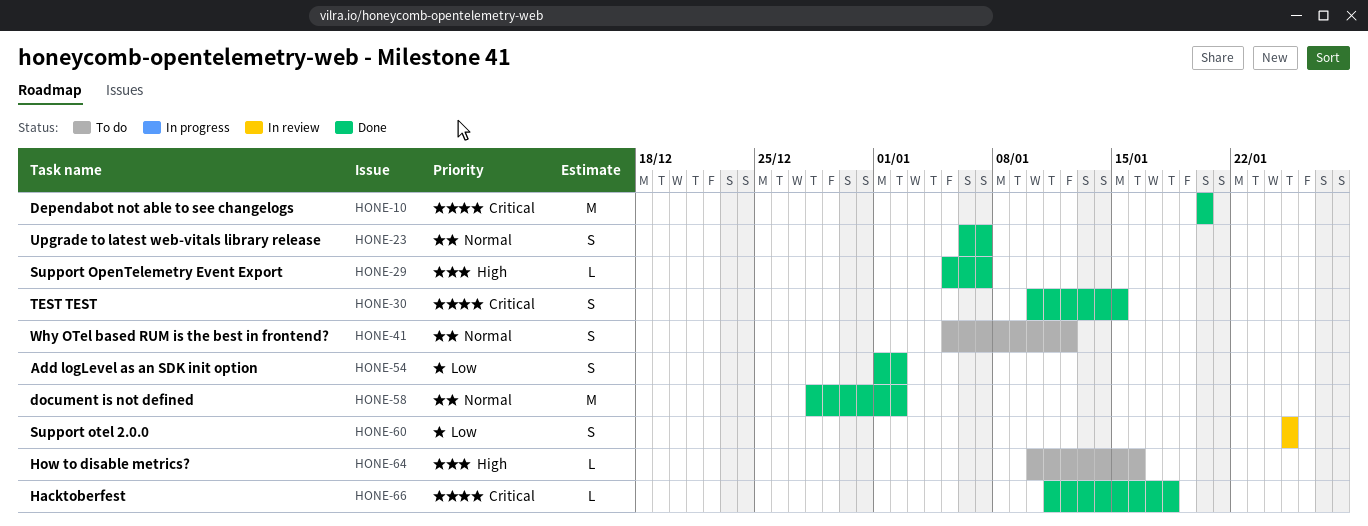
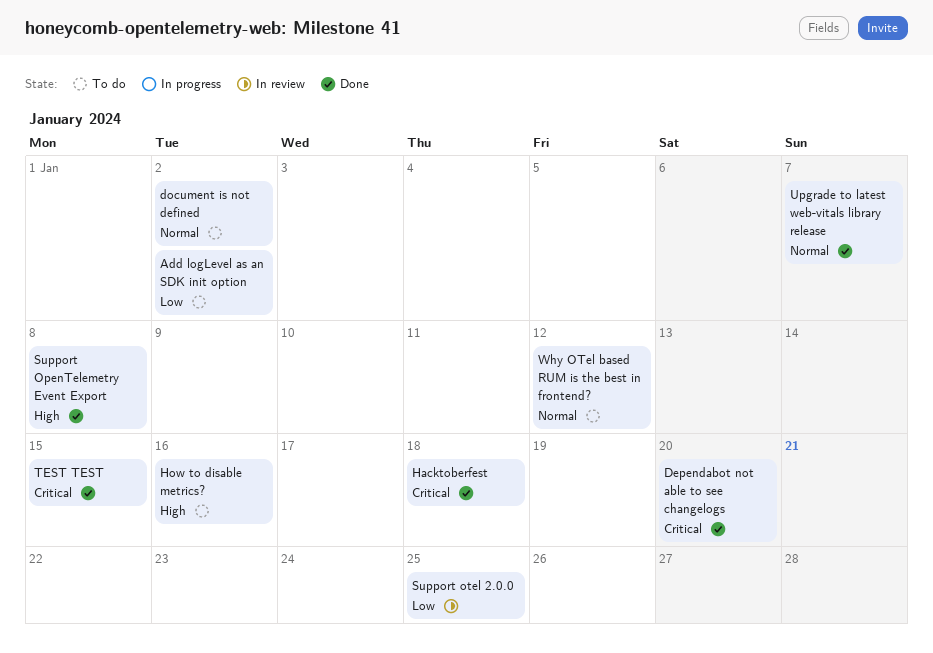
Add logLevel as an SDK init option, status: Done -> To do
document is not defined, status: Done -> To do
Support OpenTelemetry Event Export, due: Jan 7 -> Jan 8

